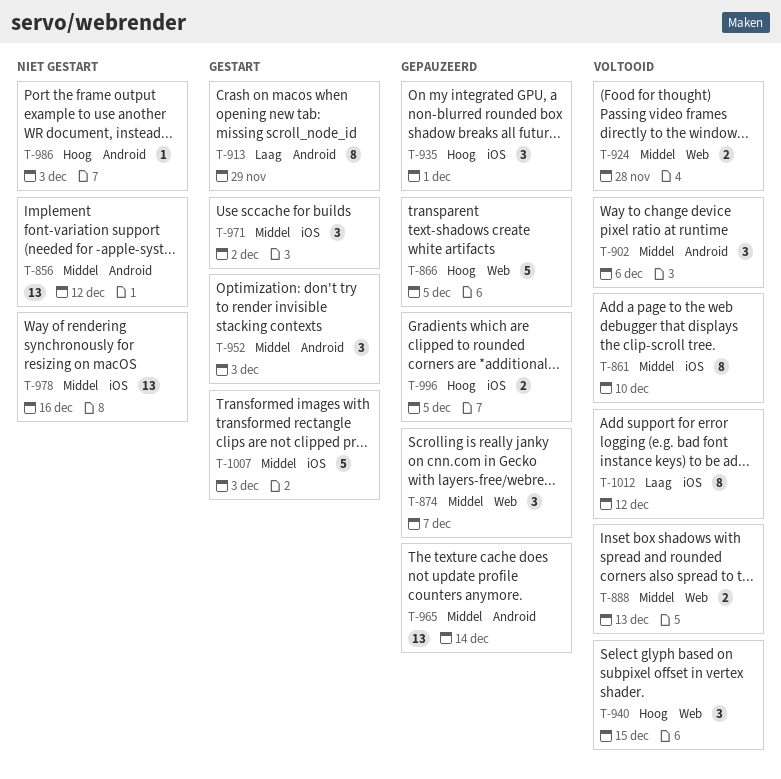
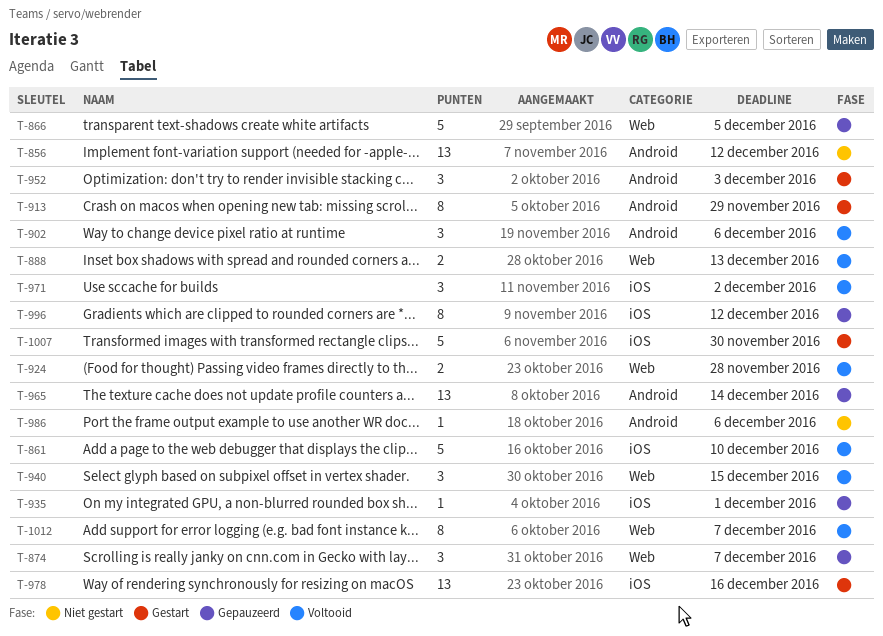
T-861, estimate: 8 -> 5
T-935, estimate: 3 -> 1
T-971, status: Gestart -> Voltooid
T-978, status: Niet gestart -> Gestart
T-986, due: Dec 3 -> Dec 6
T-996, estimate: 2 -> 8
T-996, due: Dec 5 -> Dec 12
T-1007, due: Dec 3 -> Nov 30
T-1012, label: iOS -> Web
T-1012, due: Dec 12 -> Dec 7

